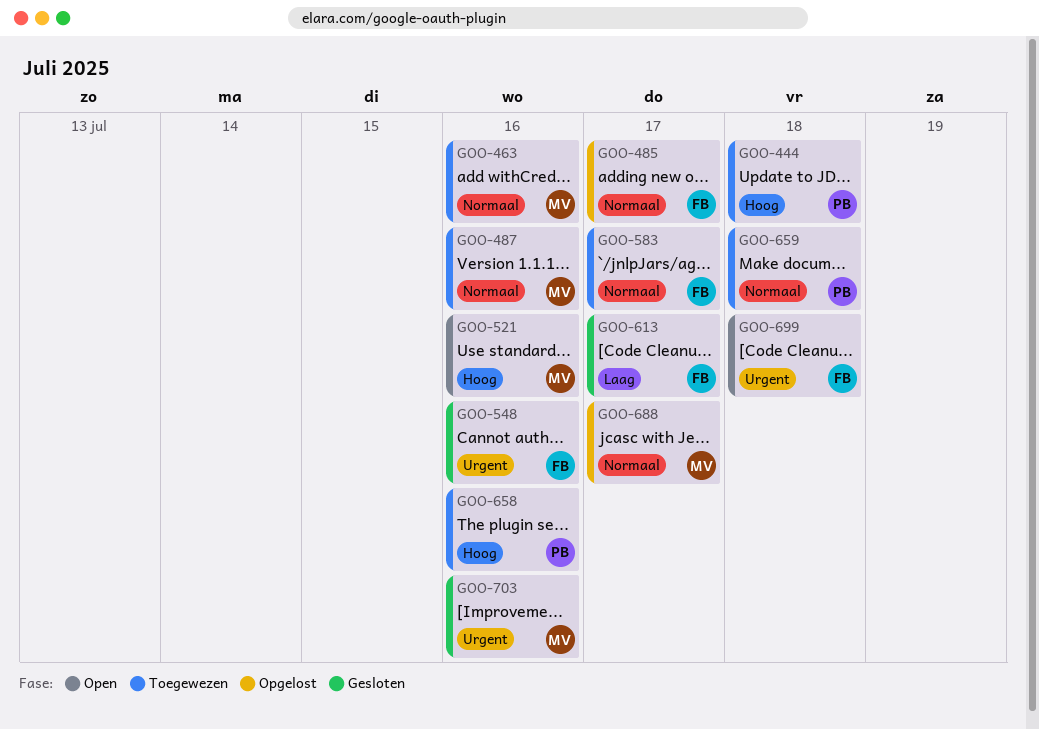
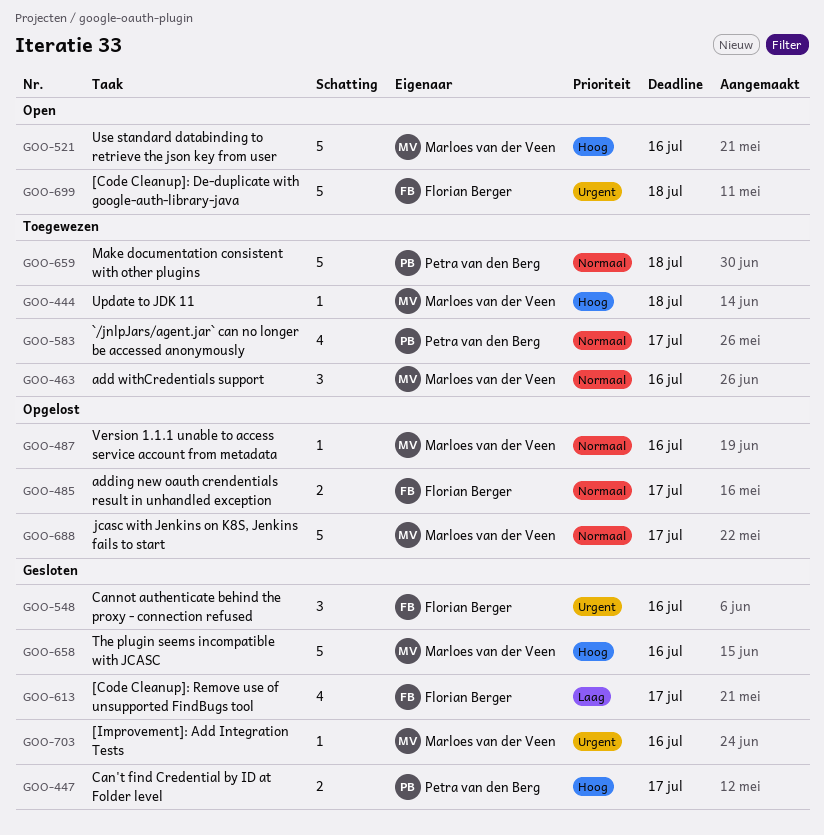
GOO-444, owner: Petra van den Berg -> Marloes van der Veen
GOO-447: none -> present
GOO-487, status: Toegewezen -> Opgelost
GOO-583, owner: Florian Berger -> Petra van den Berg
GOO-658, status: Toegewezen -> Gesloten
GOO-658, owner: Petra van den Berg -> Marloes van der Veen

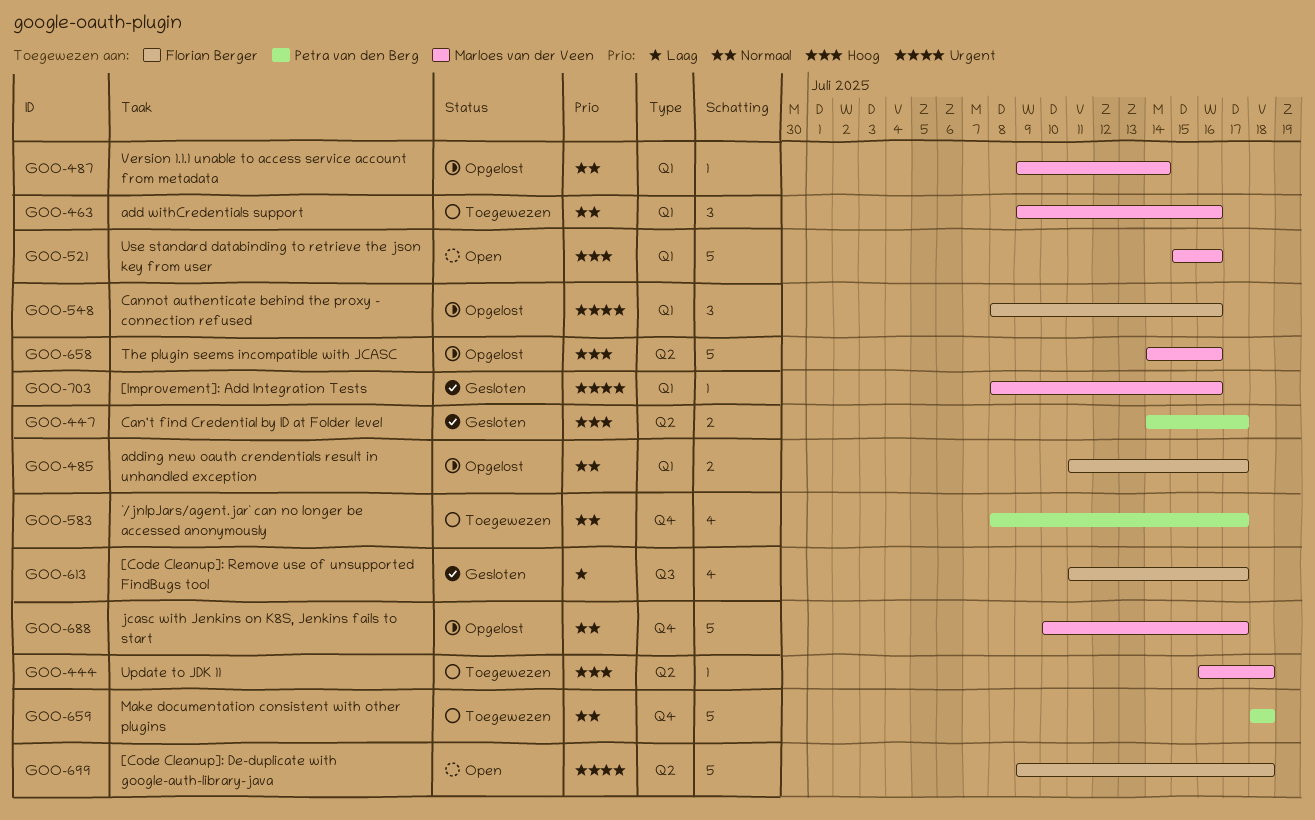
GOO-487, due: Jul 16 -> Jul 14
GOO-548, status: Gesloten -> Opgelost
GOO-658, status: Gesloten -> Opgelost

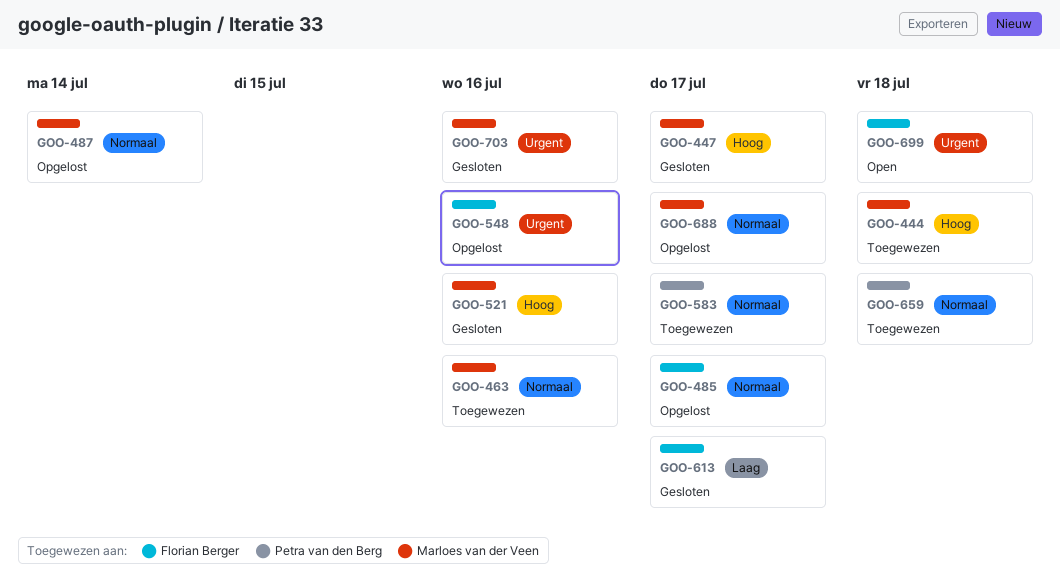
GOO-447, owner: Petra van den Berg -> Marloes van der Veen
GOO-521, status: Open -> Gesloten
GOO-658: present -> none

